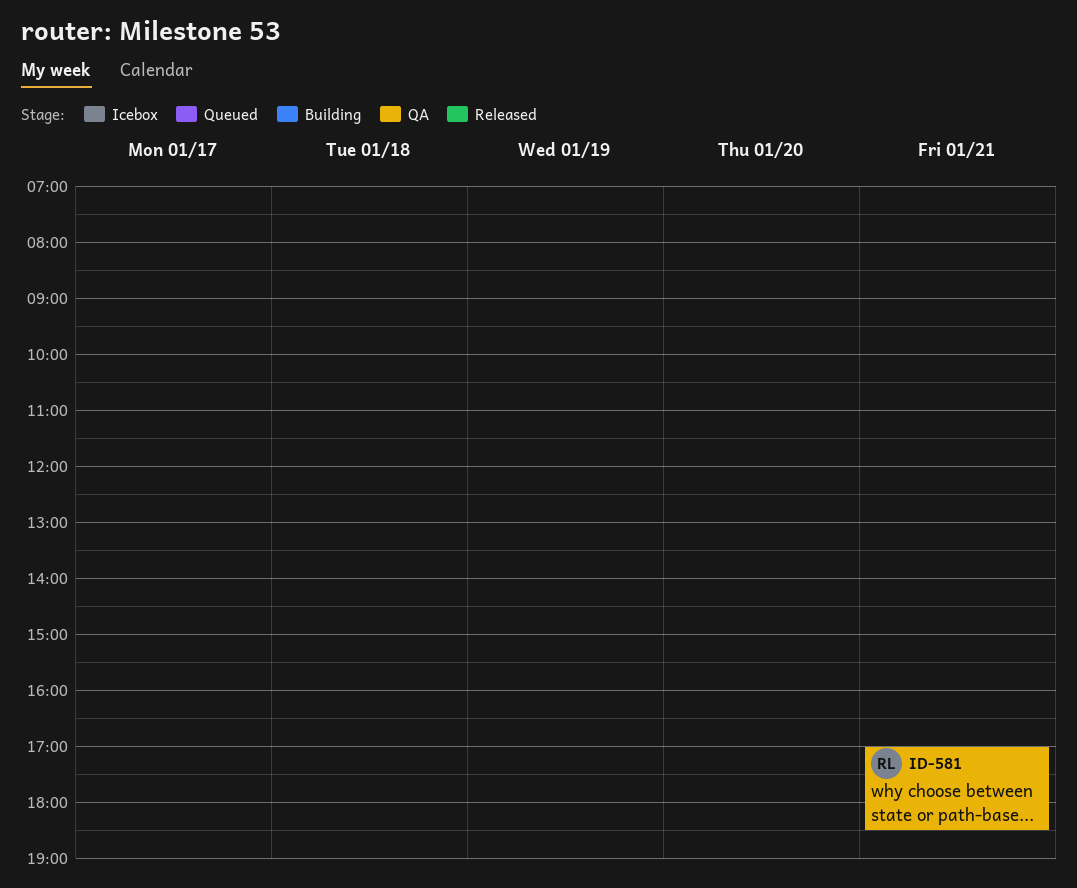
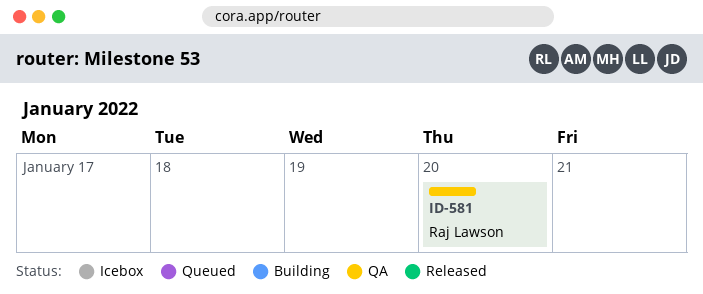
ID-581, day: Jan 21 -> Jan 20

